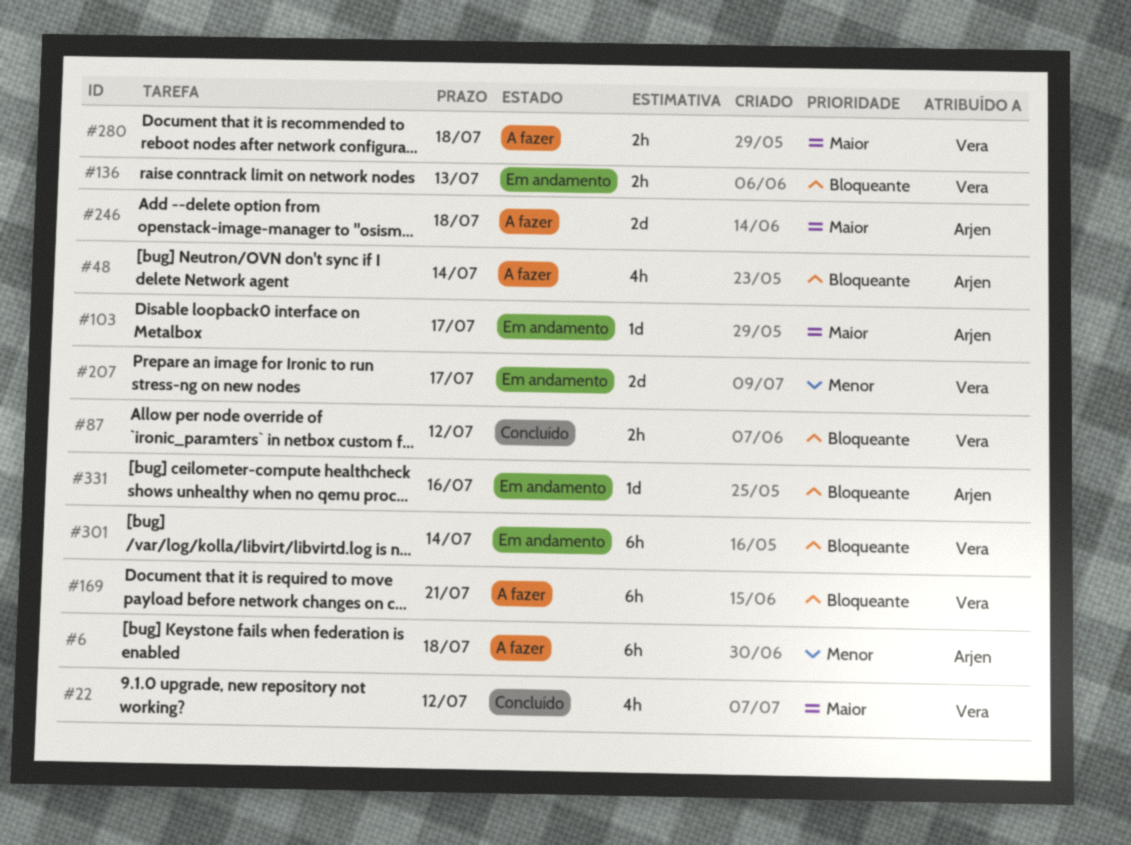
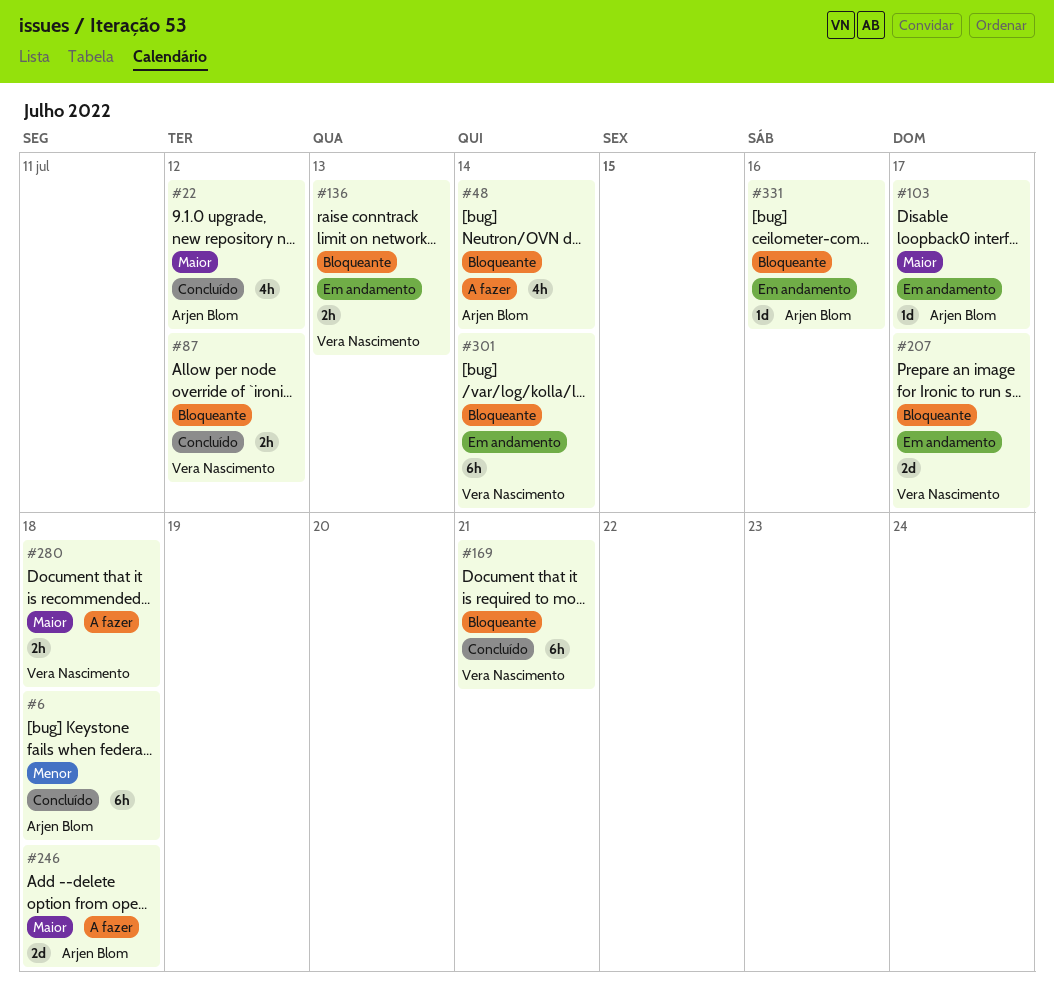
#6, status: A fazer -> Concluído
#22, owner: Vera Nascimento -> Arjen Blom
#169, status: A fazer -> Concluído
#207, priority: Menor -> Bloqueante

